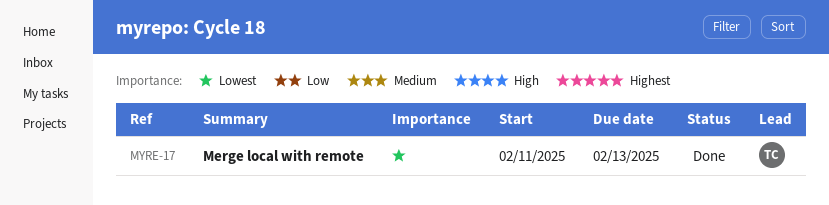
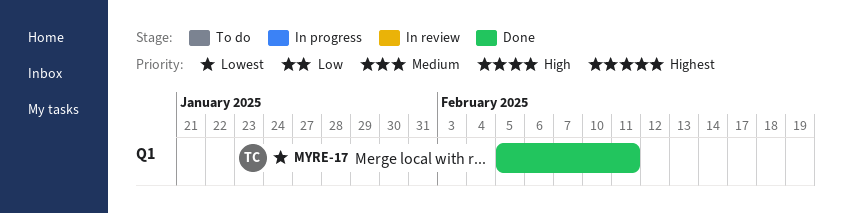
MYRE-17, start: Feb 11 -> Feb 5
MYRE-17, due: Feb 13 -> Feb 11

